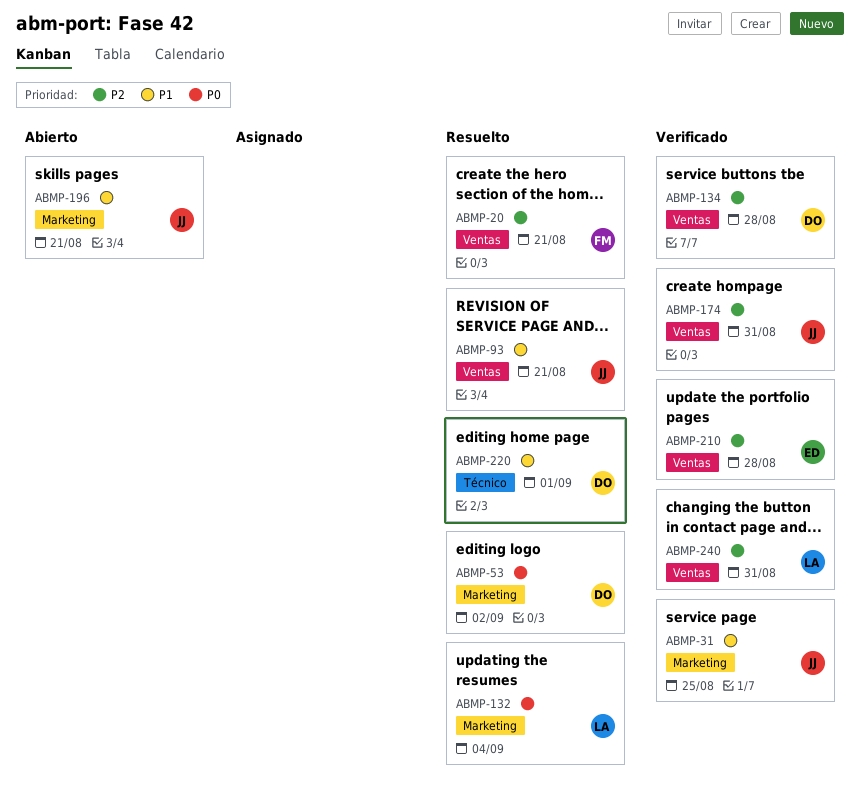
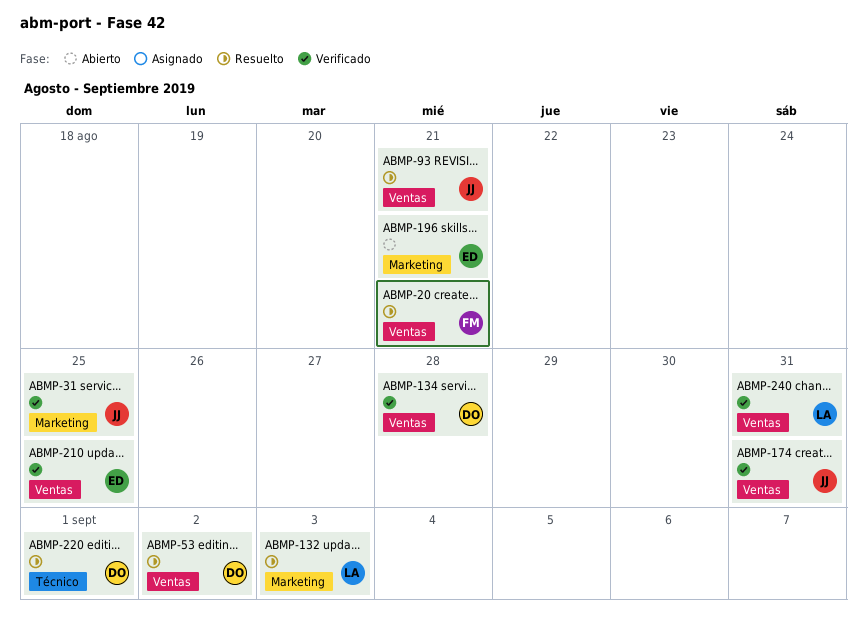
ABMP-53, label: Marketing -> Ventas
ABMP-132, due: Sep 4 -> Sep 3
ABMP-196, owner: JJ -> ED
ABMP-210, due: Aug 28 -> Aug 25

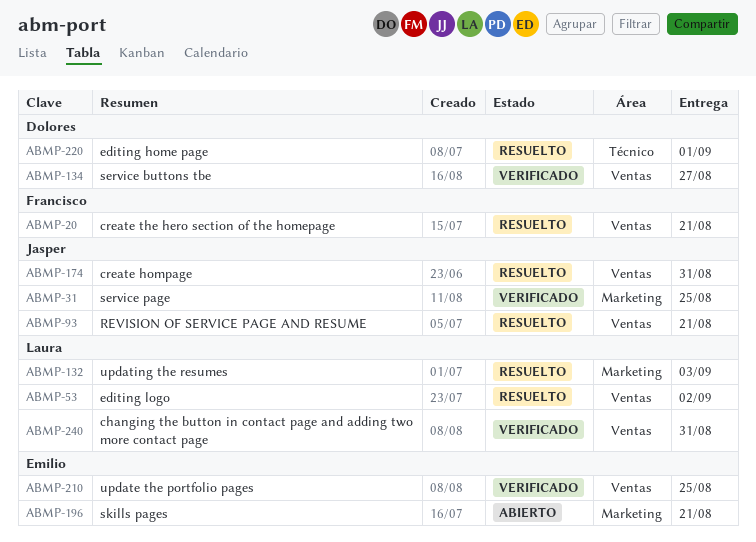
ABMP-53, owner: Dolores -> Laura
ABMP-134, due: Aug 28 -> Aug 27
ABMP-174, status: Verificado -> Resuelto

